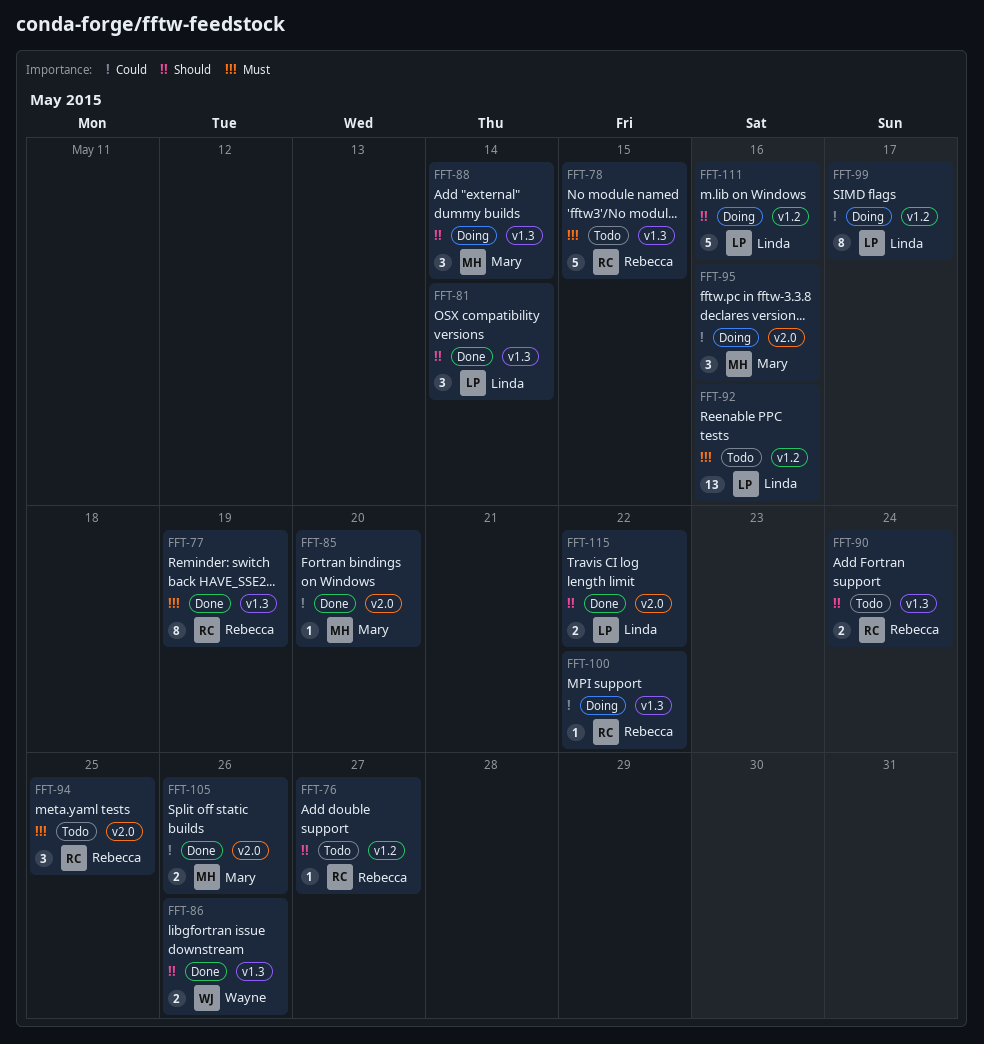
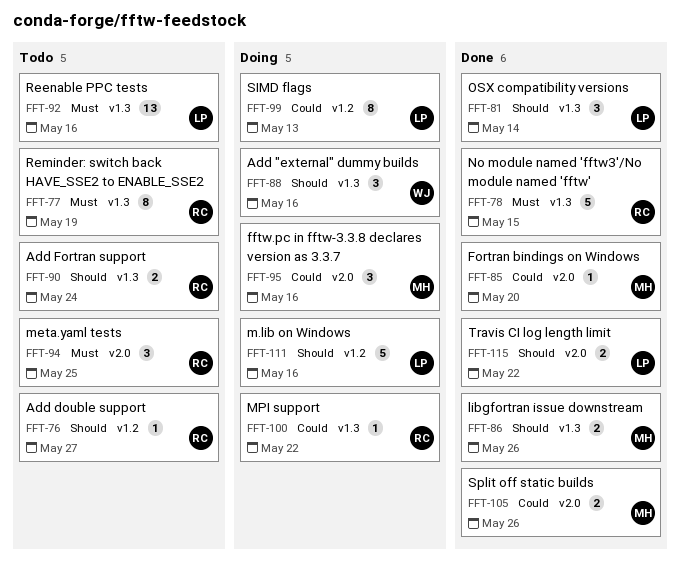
FFT-77, status: Done -> Todo
FFT-78, status: Todo -> Done
FFT-86, owner: Wayne -> Mary
FFT-88, owner: Mary -> Wayne
FFT-88, due: May 14 -> May 16
FFT-92, label: v1.2 -> v1.3
FFT-99, due: May 17 -> May 13

